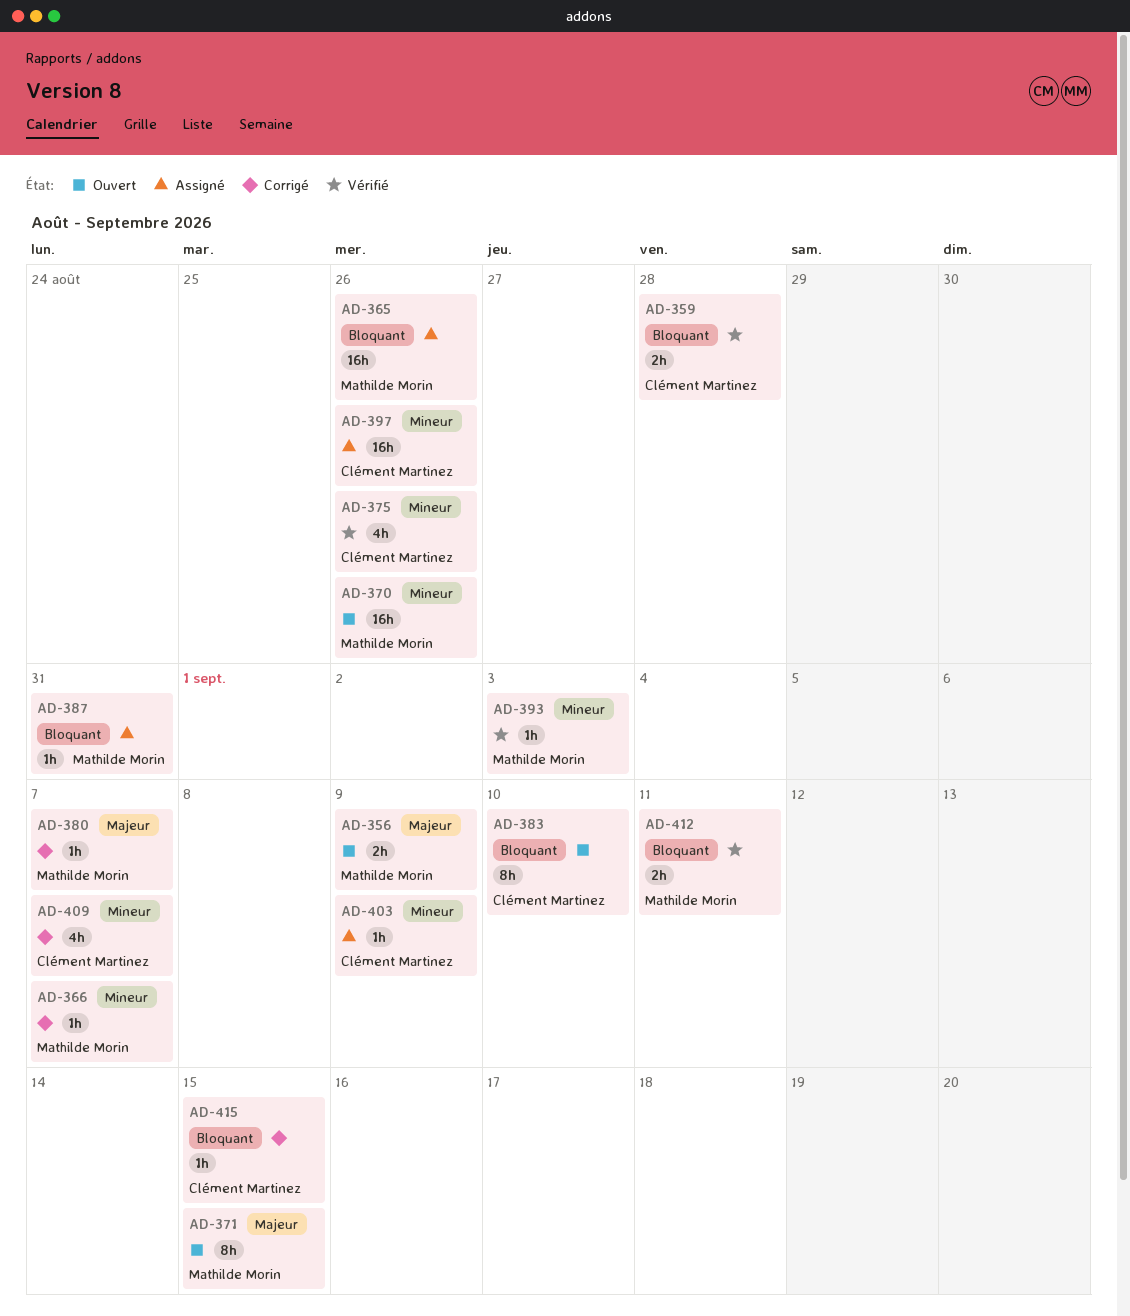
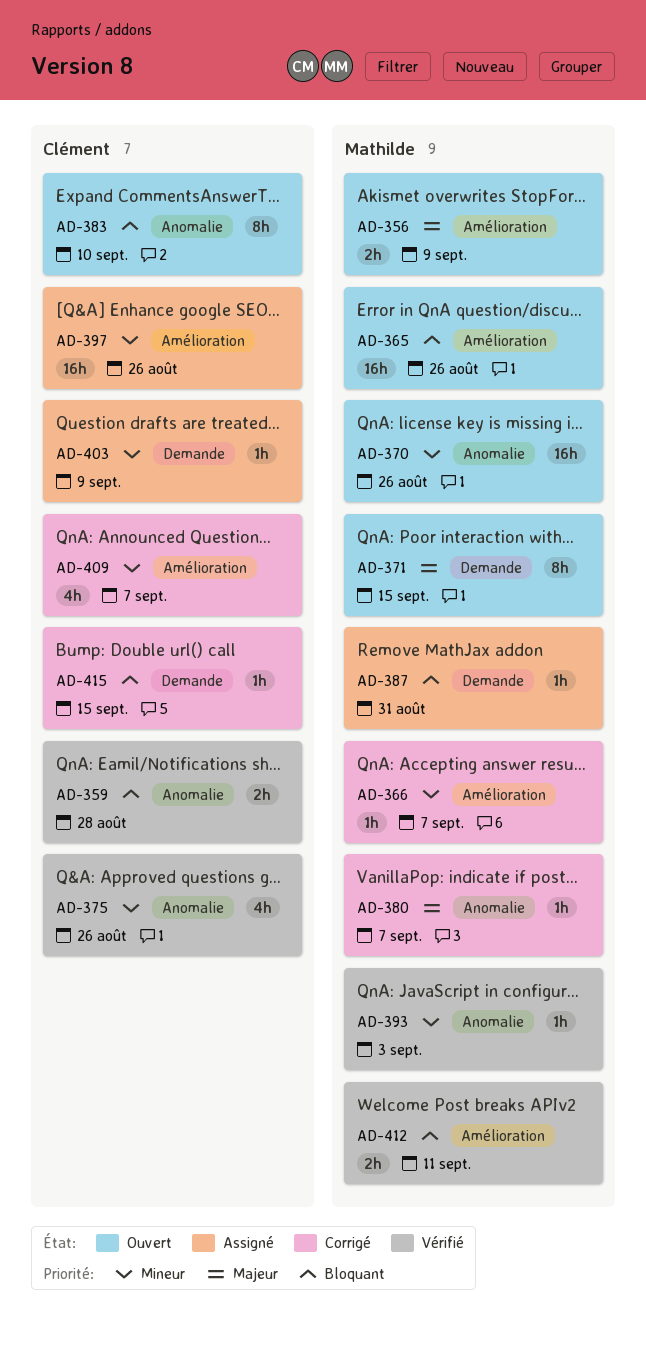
AD-365, status: Assigné -> Ouvert

